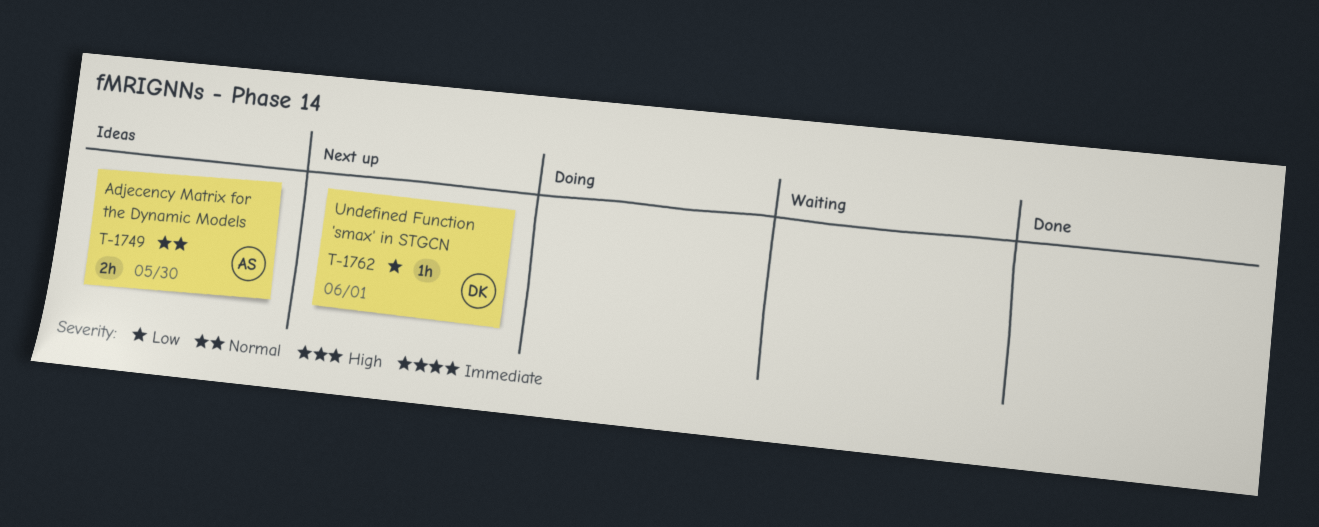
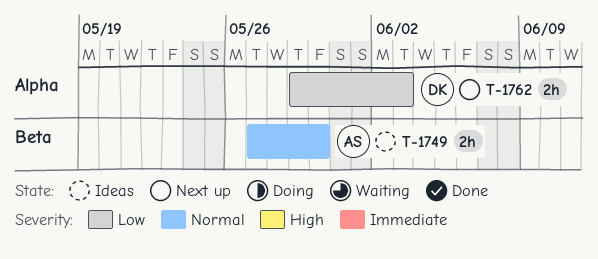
T-1762, estimate: 1h -> 2h
T-1762, due: Jun 1 -> Jun 3

